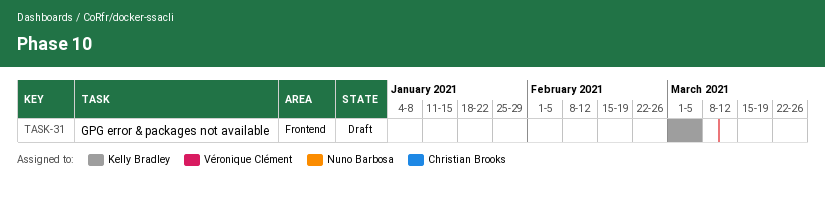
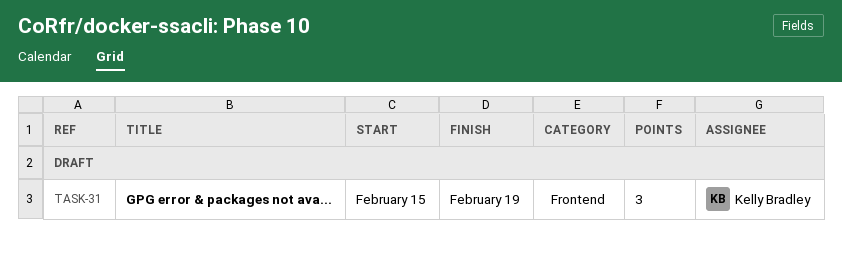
TASK-31, start: Mar 1 -> Feb 15
TASK-31, due: Mar 5 -> Feb 19

